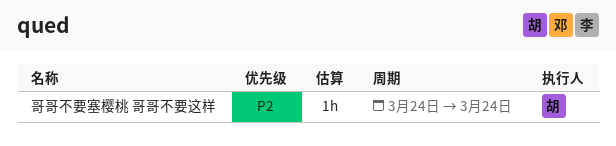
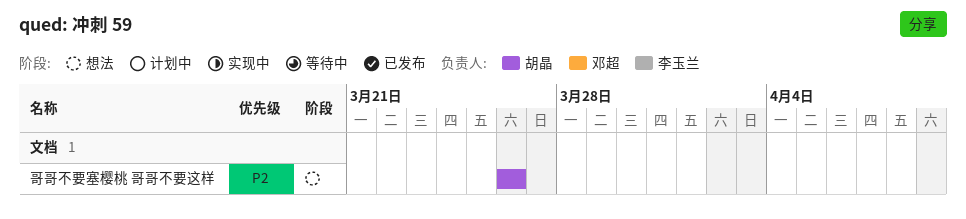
哥哥不要塞樱桃 哥哥不要这样, start: Mar 24 -> Mar 26
哥哥不要塞樱桃 哥哥不要这样, due: Mar 24 -> Mar 26

